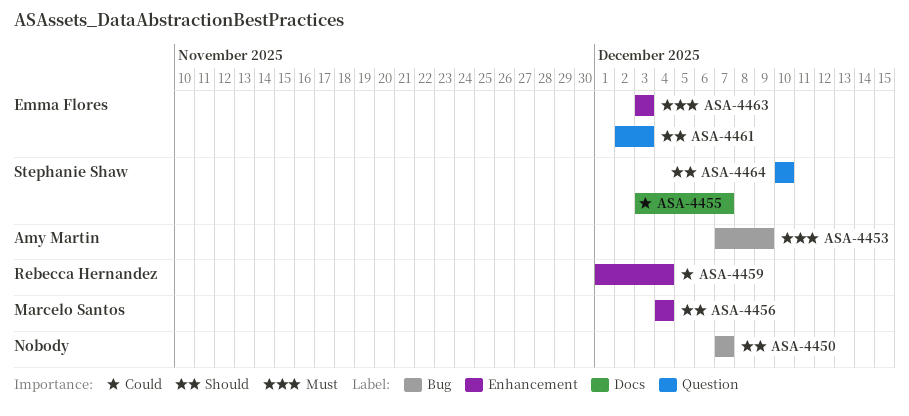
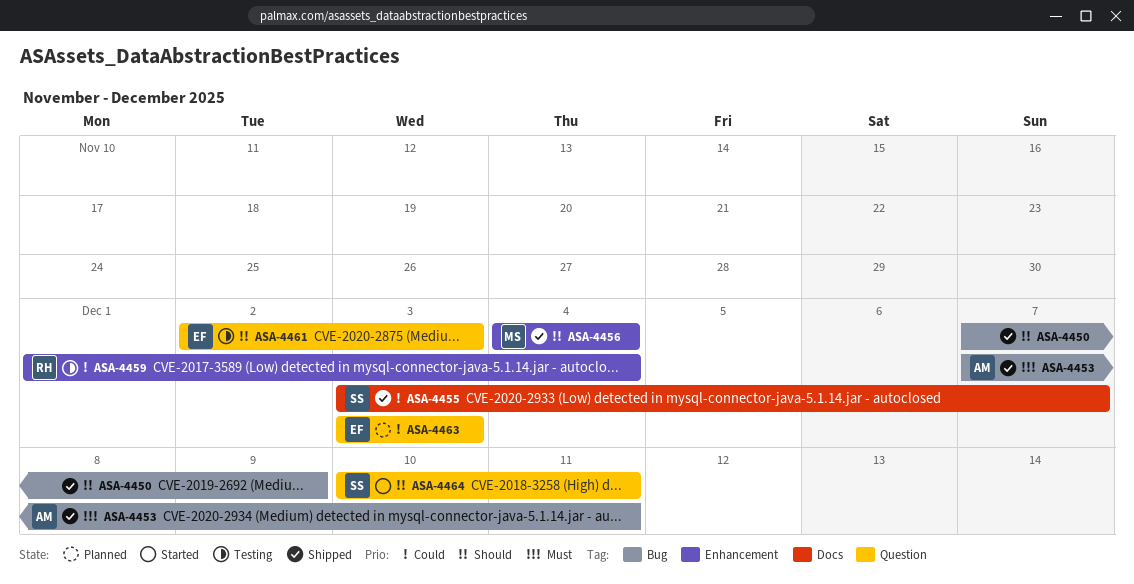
ASA-4450, due: Dec 7 -> Dec 9
ASA-4453, due: Dec 9 -> Dec 11
ASA-4463, priority: Must -> Could
ASA-4463, label: Enhancement -> Question
ASA-4464, due: Dec 10 -> Dec 11

